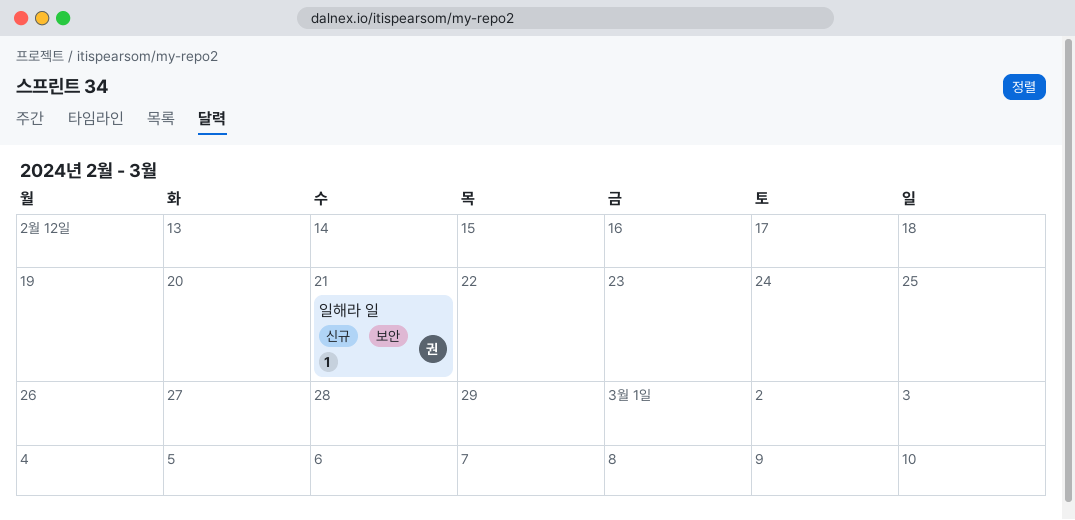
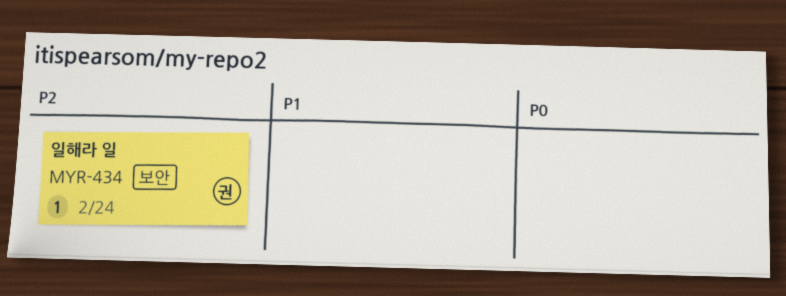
일해라 일, due: Feb 21 -> Feb 24

